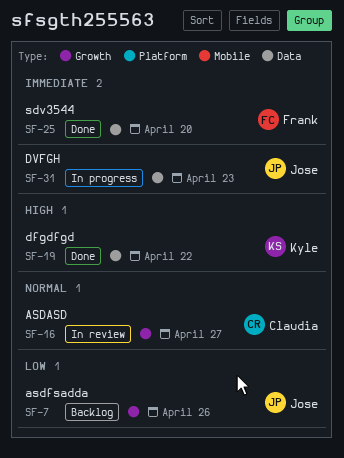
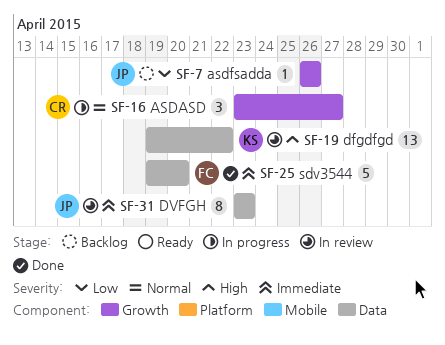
SF-16, status: In review -> In progress
SF-19, status: Done -> In review
SF-31, status: In progress -> In review

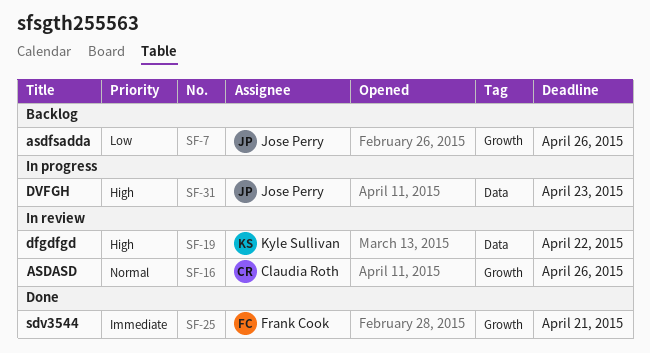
SF-16, status: In progress -> In review
SF-16, due: Apr 27 -> Apr 26
SF-25, label: Data -> Growth
SF-25, due: Apr 20 -> Apr 21
SF-31, status: In review -> In progress
SF-31, priority: Immediate -> High

